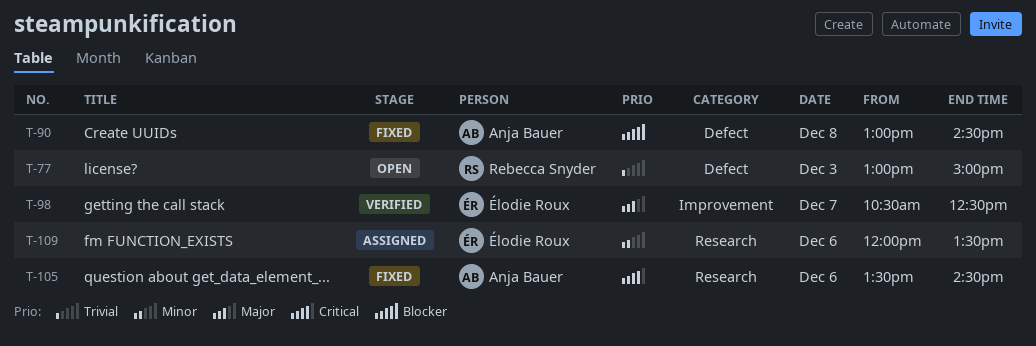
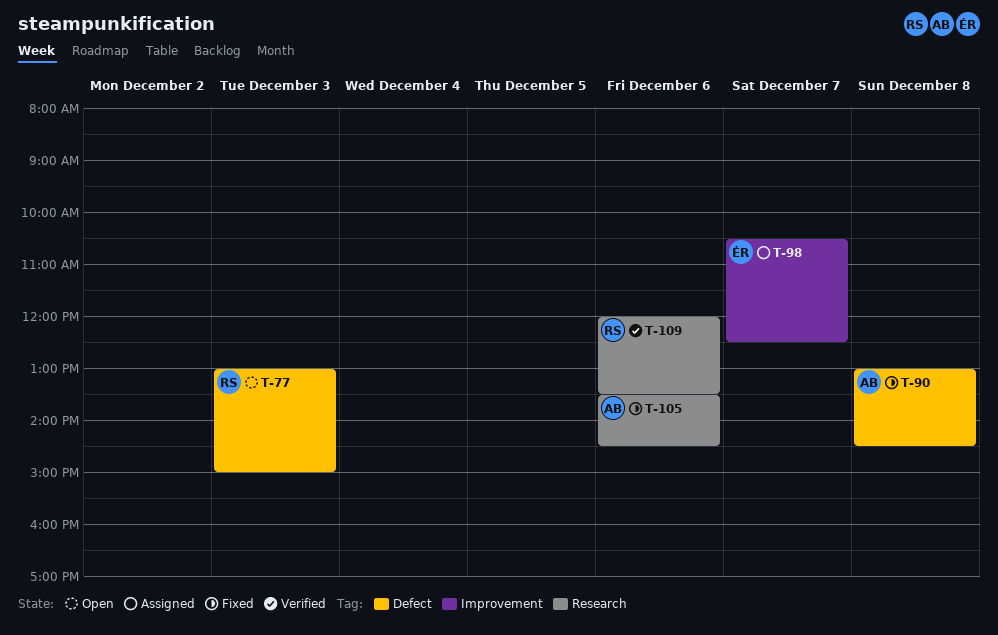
T-98, status: Verified -> Assigned
T-109, status: Assigned -> Verified
T-109, owner: Élodie Roux -> Rebecca Snyder

